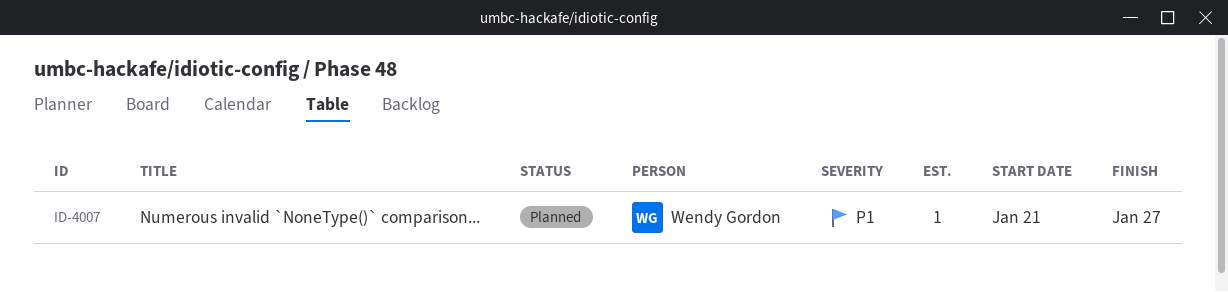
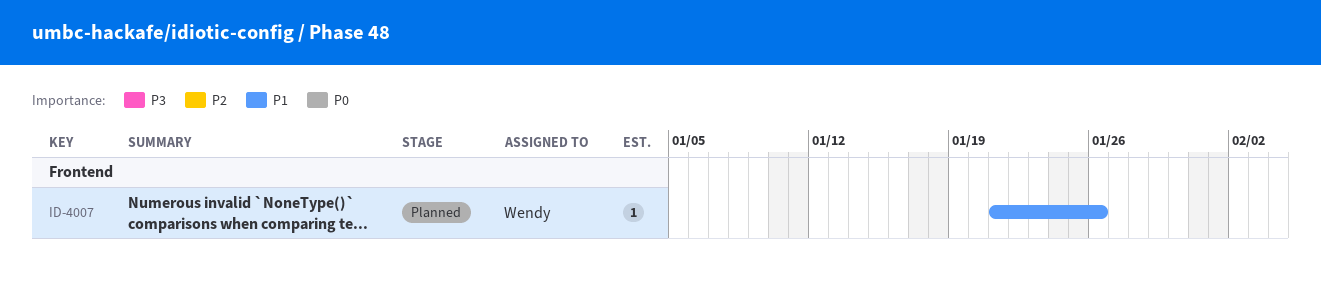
ID-4007, due: Jan 27 -> Jan 26

